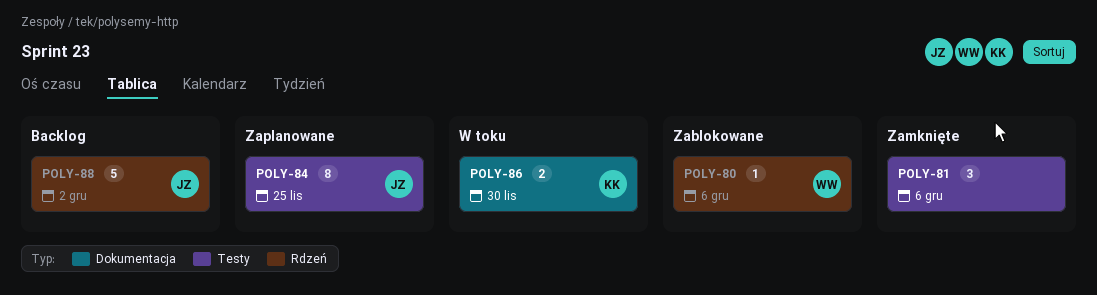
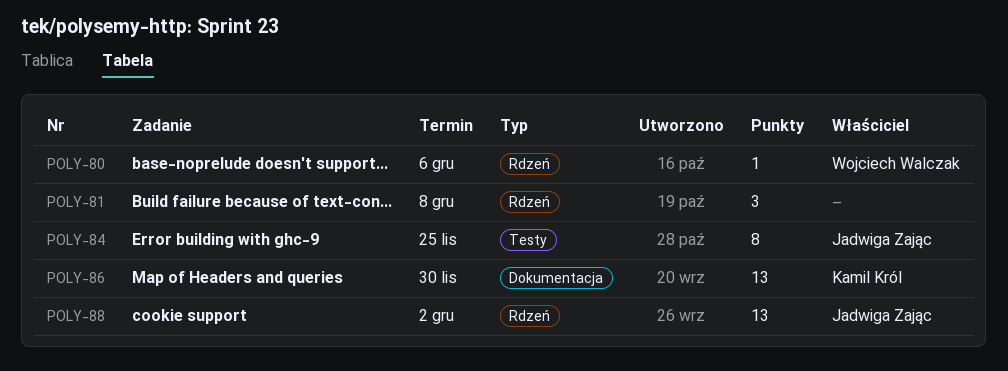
POLY-81, label: Testy -> Rdzeń
POLY-81, due: Dec 6 -> Dec 8
POLY-86, estimate: 2 -> 13
POLY-88, estimate: 5 -> 13

